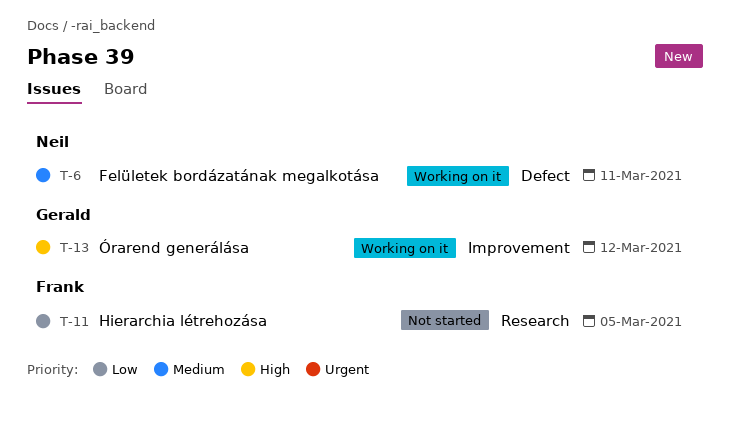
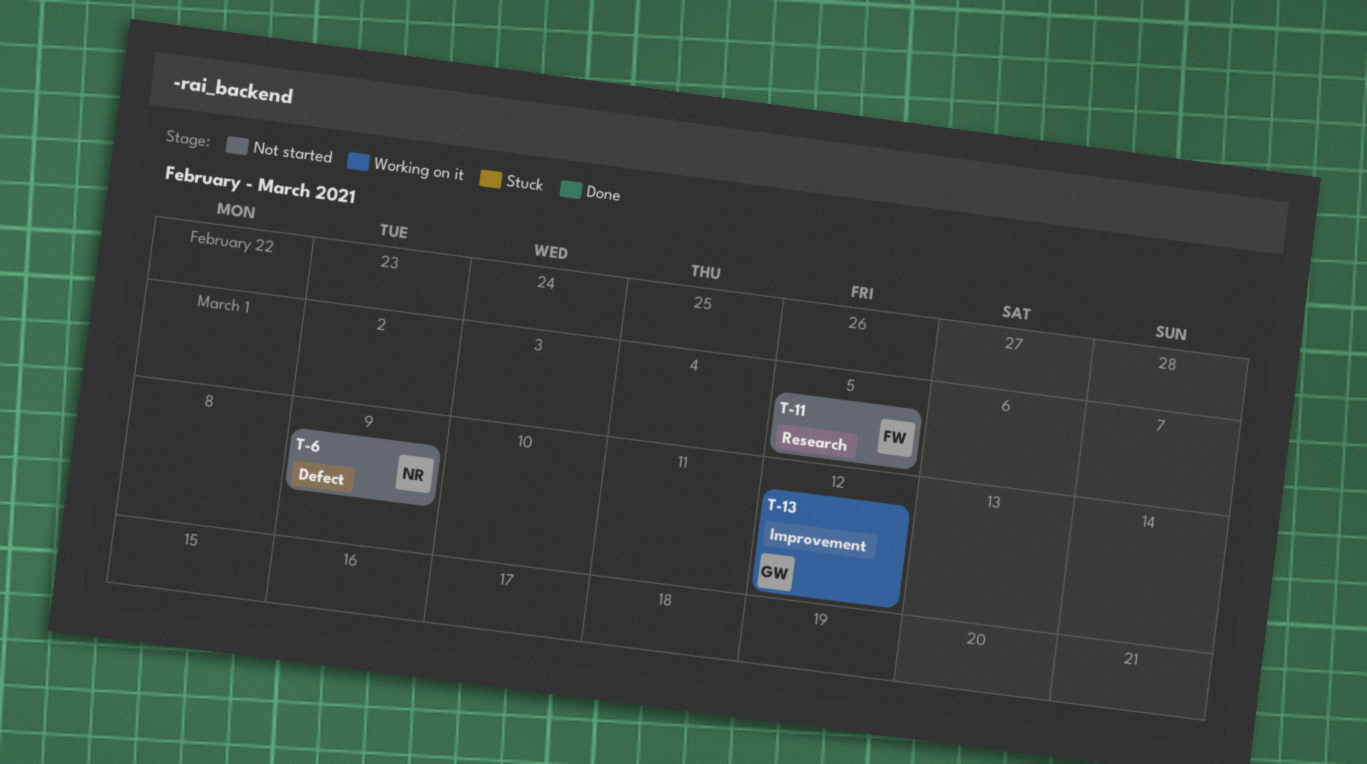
T-6, status: Working on it -> Not started
T-6, due: Mar 11 -> Mar 9

